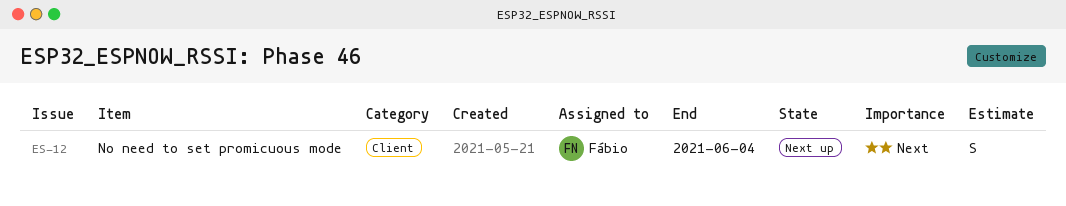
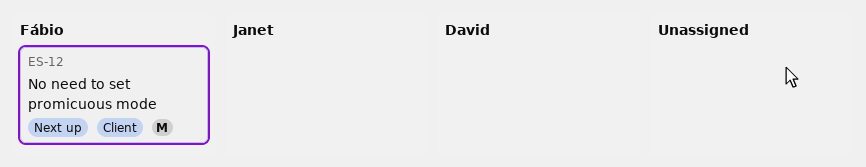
ES-12, estimate: S -> M

